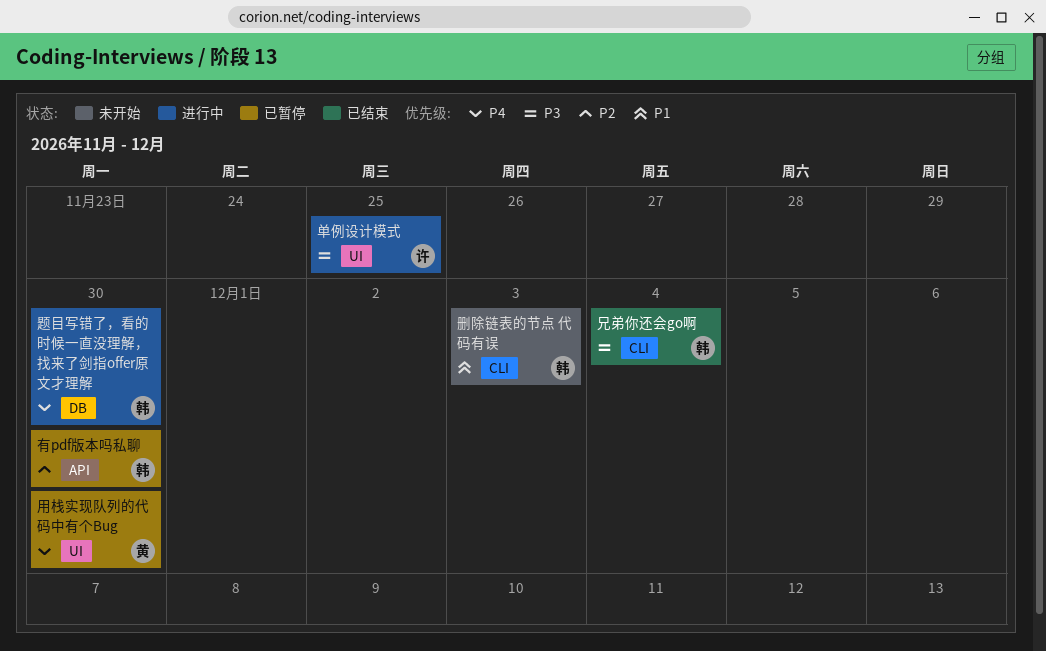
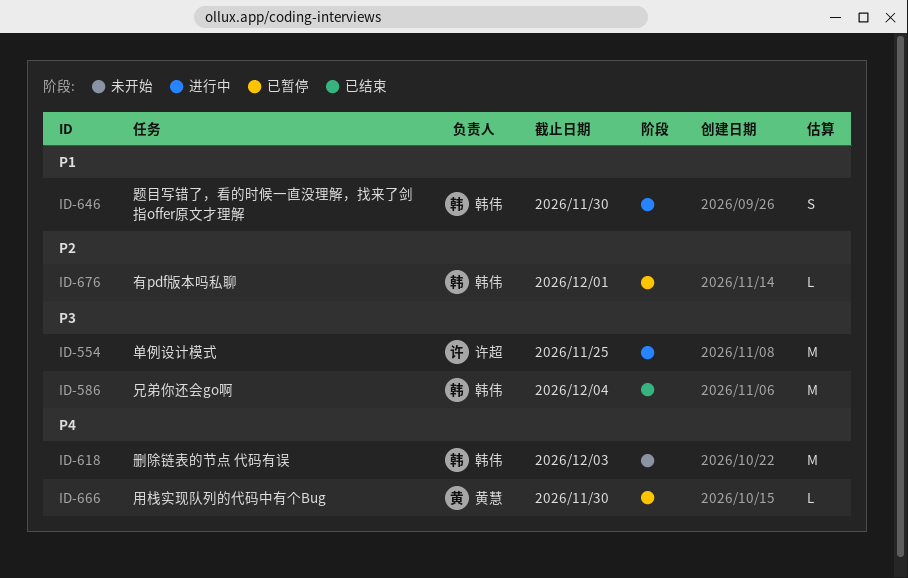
删除链表的节点 代码有误, priority: P1 -> P4
有pdf版本吗私聊, due: Nov 30 -> Dec 1
题目写错了，看的时候一直没理解，找来了剑指offer原文才理解, priority: P4 -> P1

